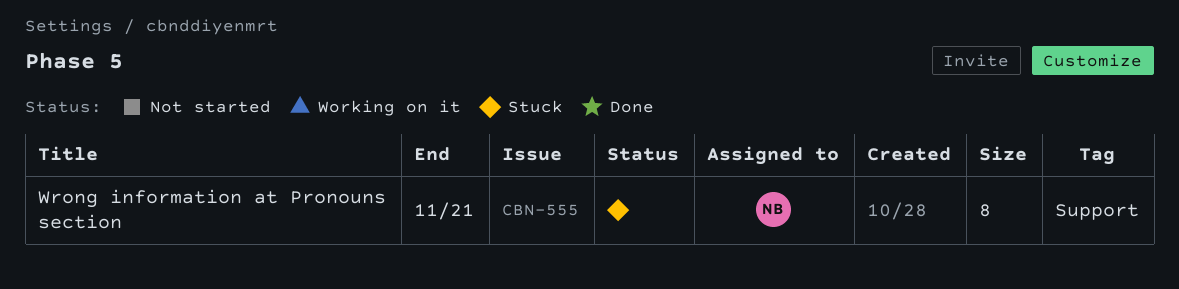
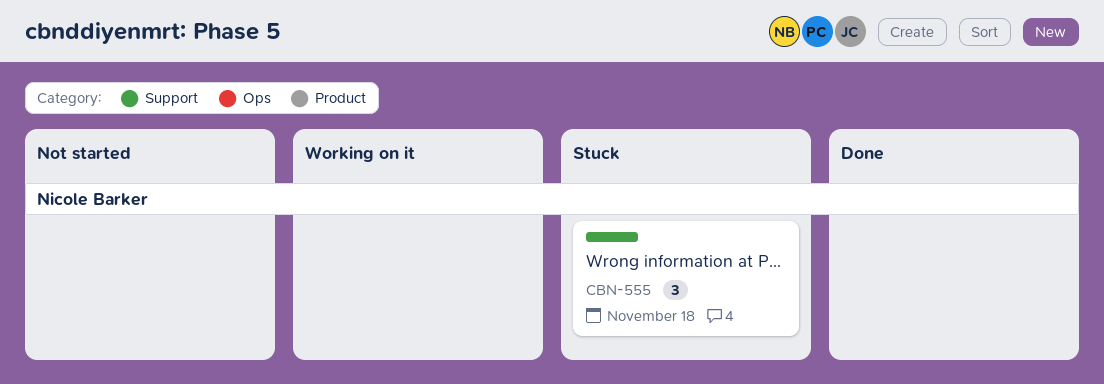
CBN-555, estimate: 8 -> 3
CBN-555, due: Nov 21 -> Nov 18

